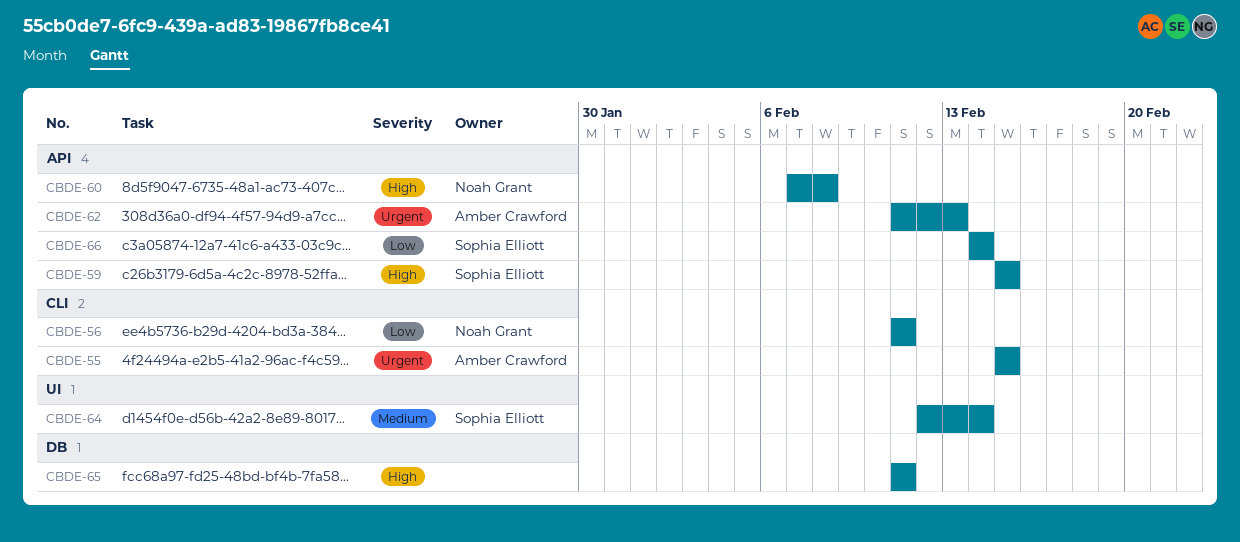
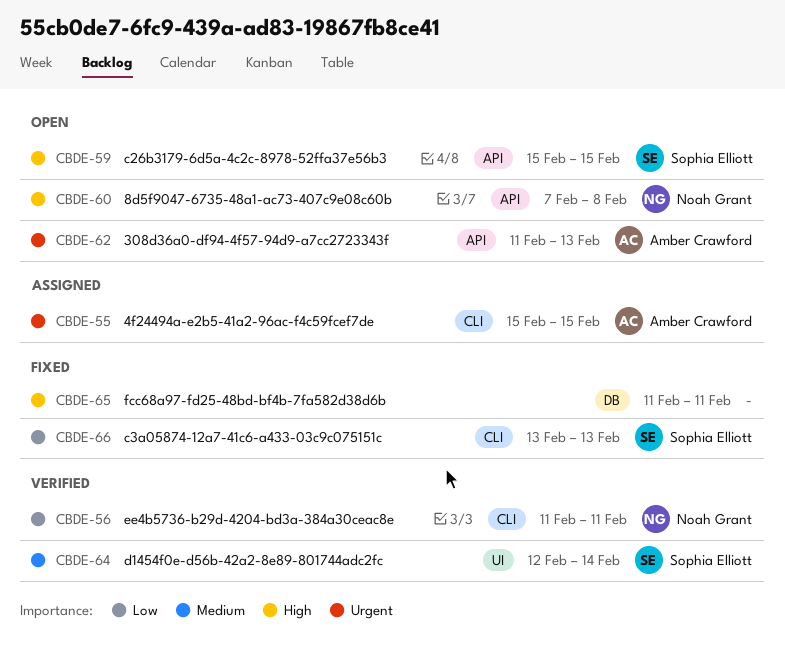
CBDE-66, label: API -> CLI
CBDE-66, start: Feb 14 -> Feb 13
CBDE-66, due: Feb 14 -> Feb 13

